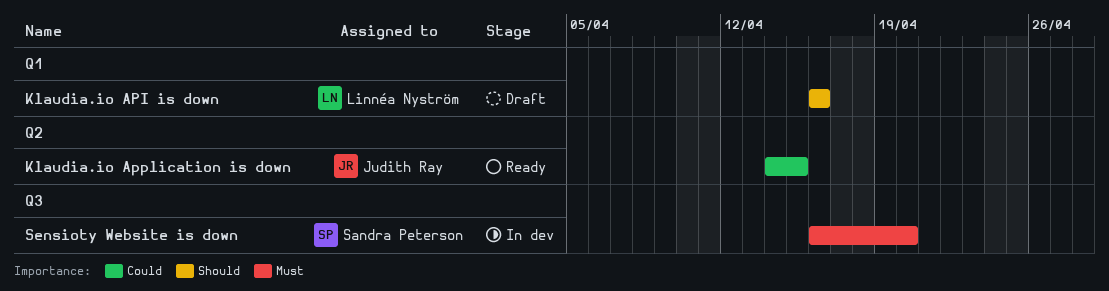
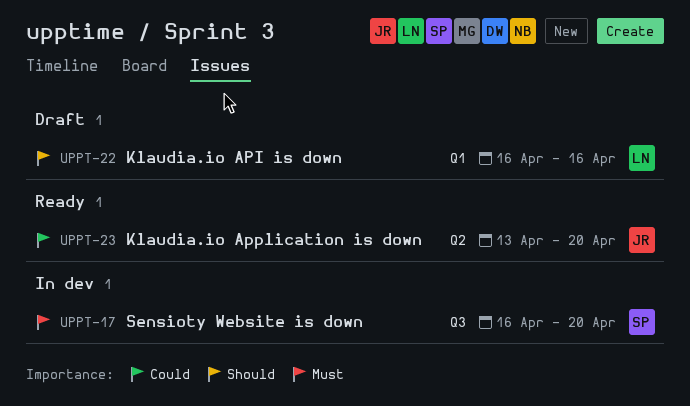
Klaudia.io Application is down, start: Apr 14 -> Apr 13
Klaudia.io Application is down, due: Apr 15 -> Apr 20

